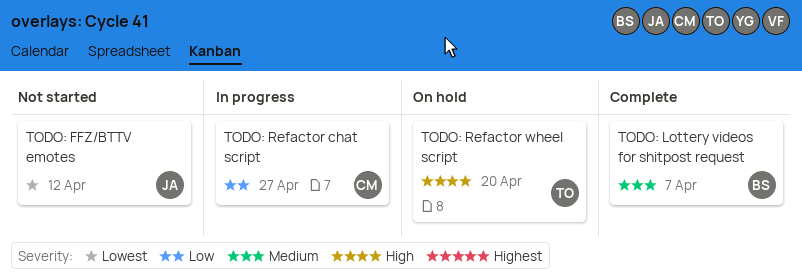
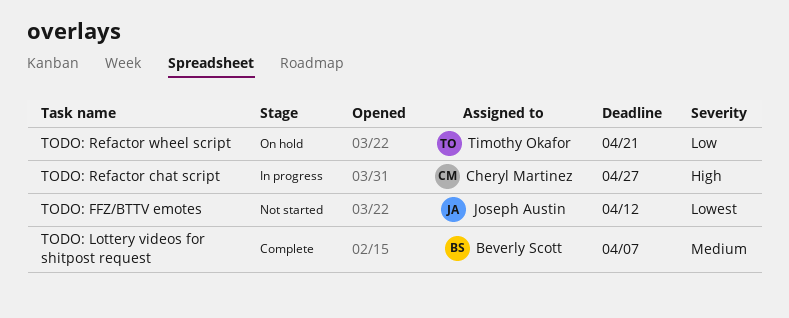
TODO: Refactor chat script, priority: Low -> High
TODO: Refactor wheel script, priority: High -> Low
TODO: Refactor wheel script, due: Apr 20 -> Apr 21

